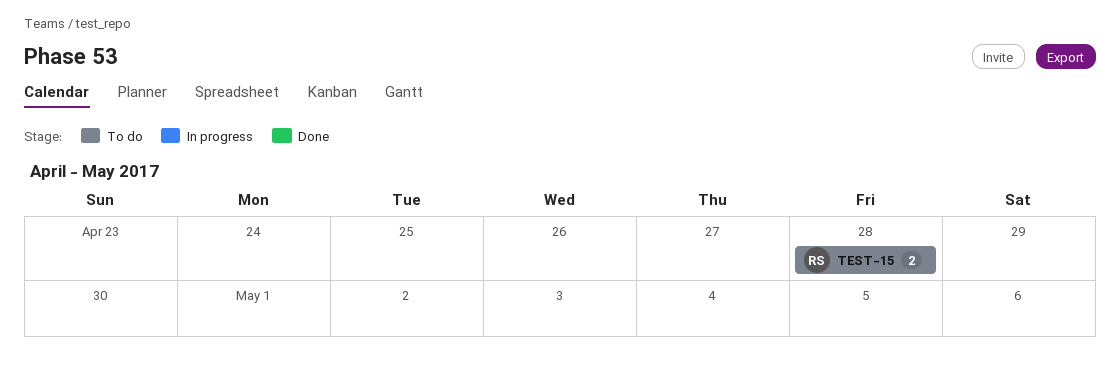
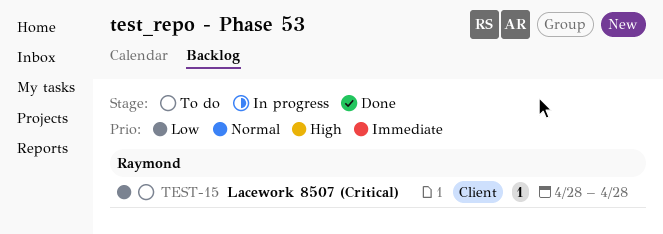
TEST-15, estimate: 2 -> 1

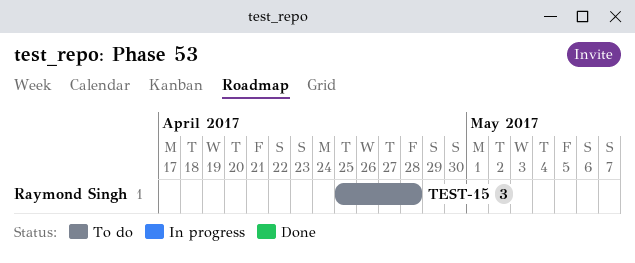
TEST-15, estimate: 1 -> 3
TEST-15, start: Apr 28 -> Apr 25

